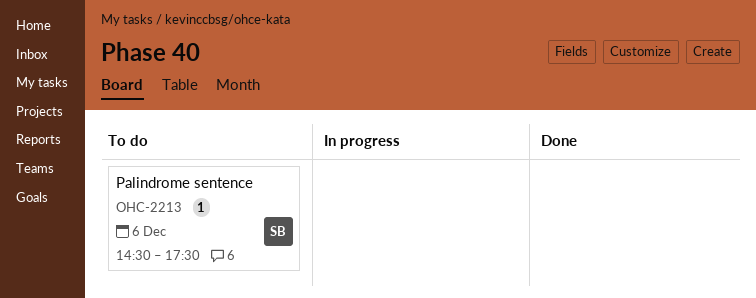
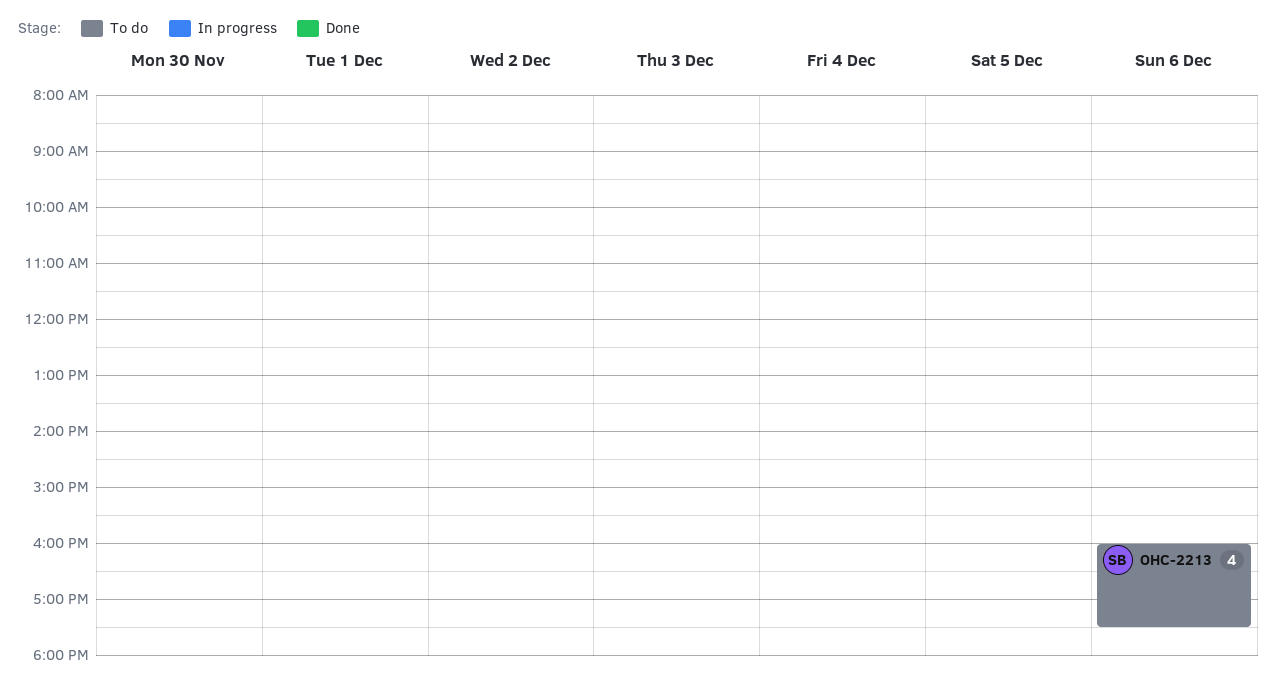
OHC-2213, estimate: 1 -> 4
OHC-2213, begins: 14:30 -> 16:00

